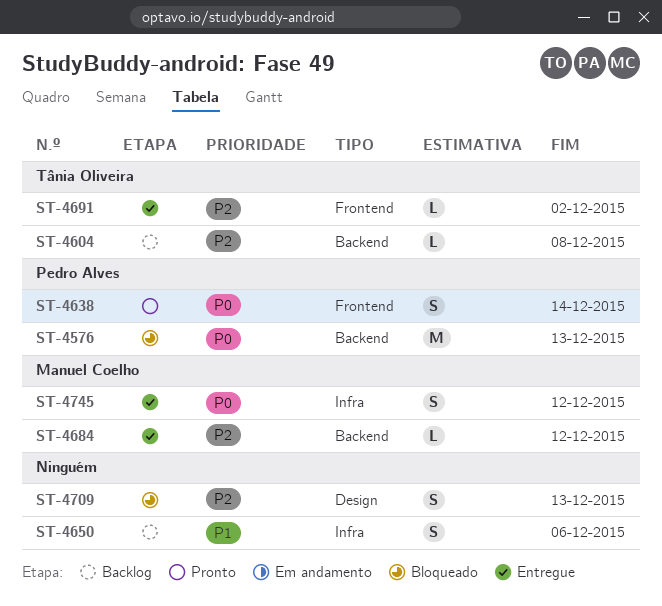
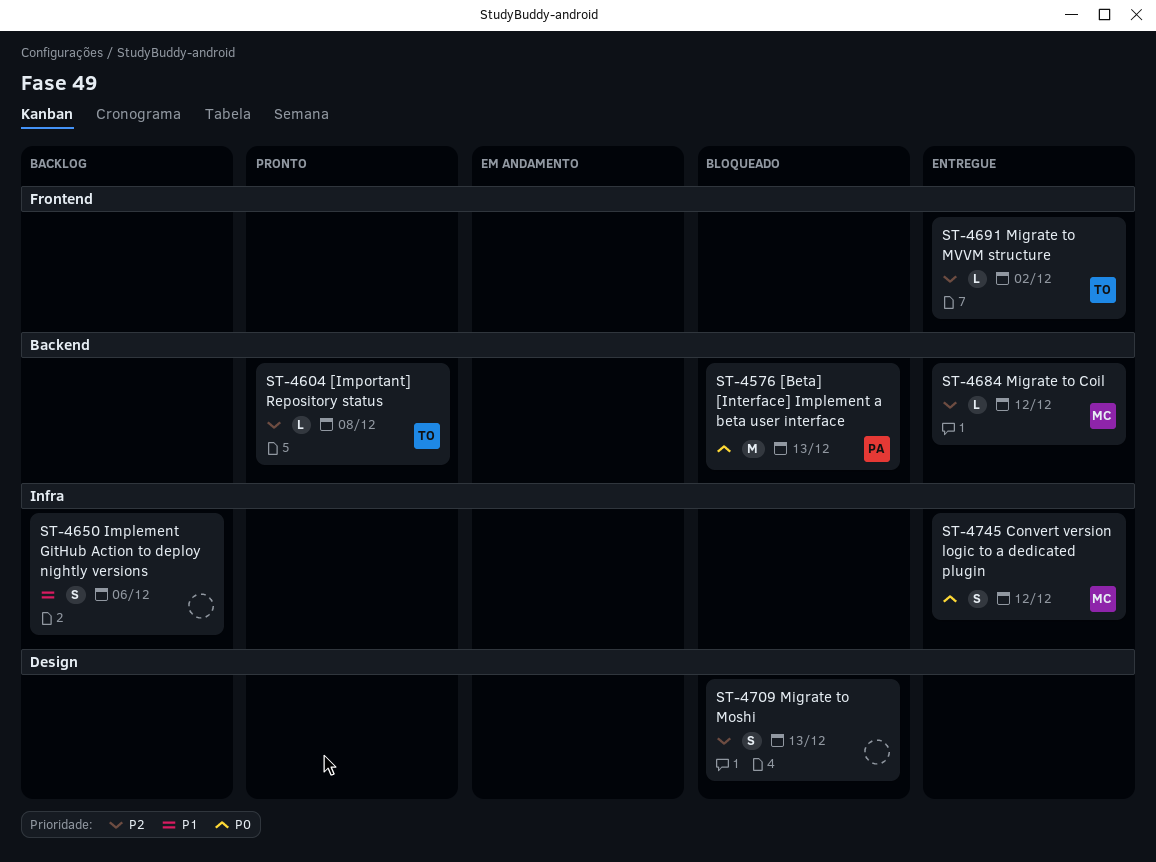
ST-4604, status: Backlog -> Pronto
ST-4638: present -> none

